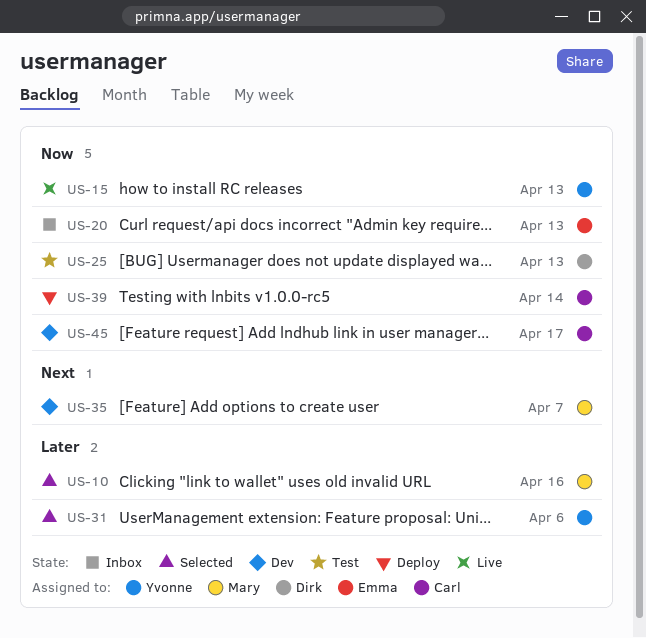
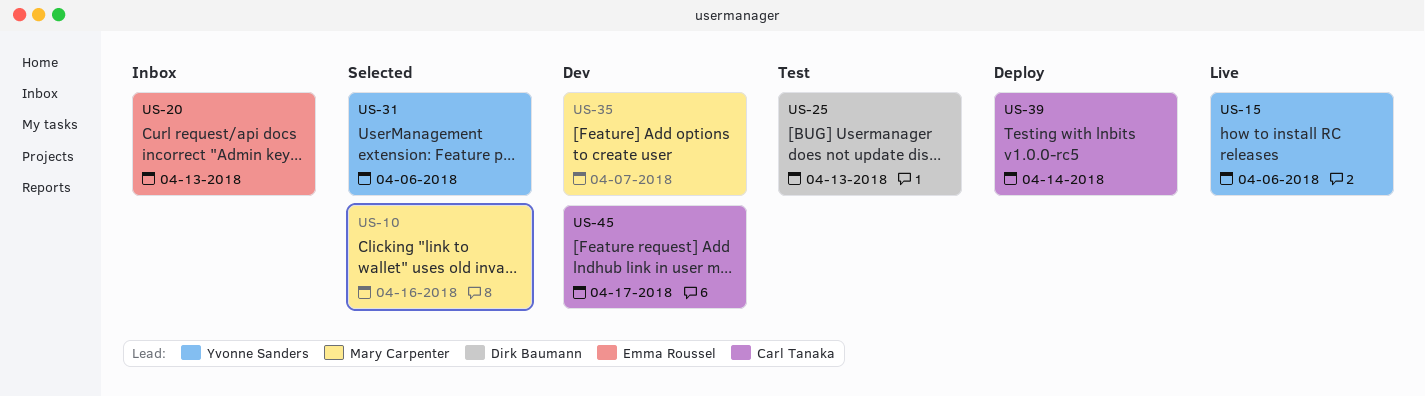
US-15, due: Apr 13 -> Apr 6

